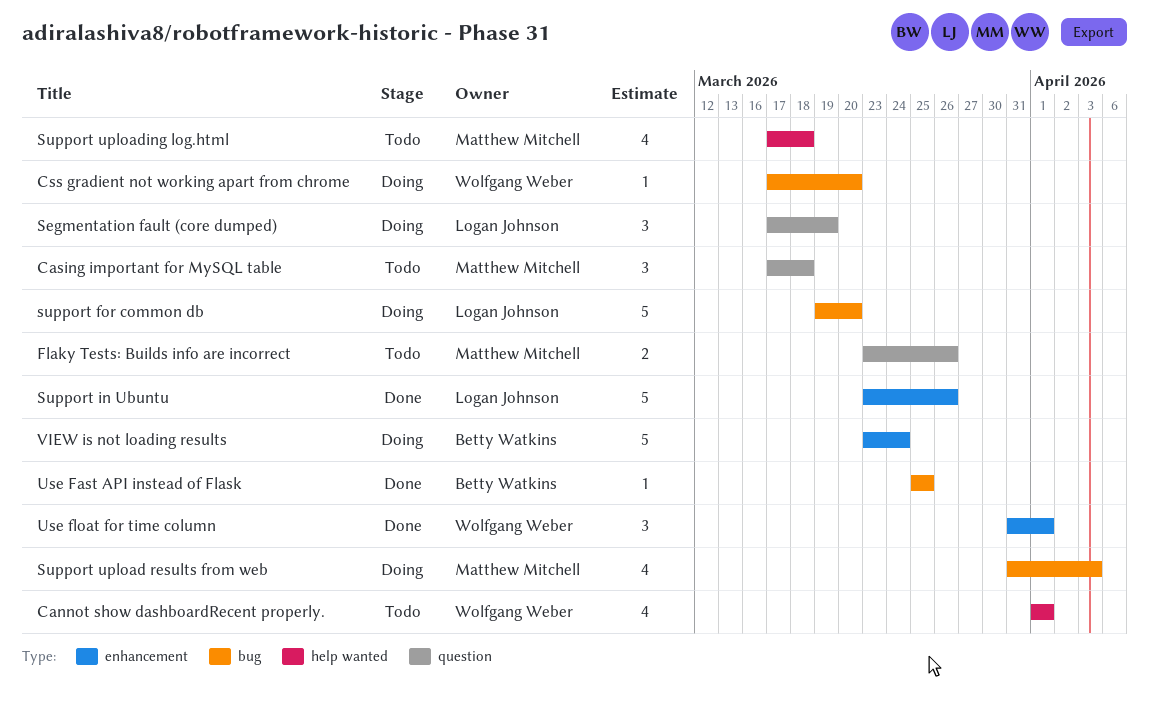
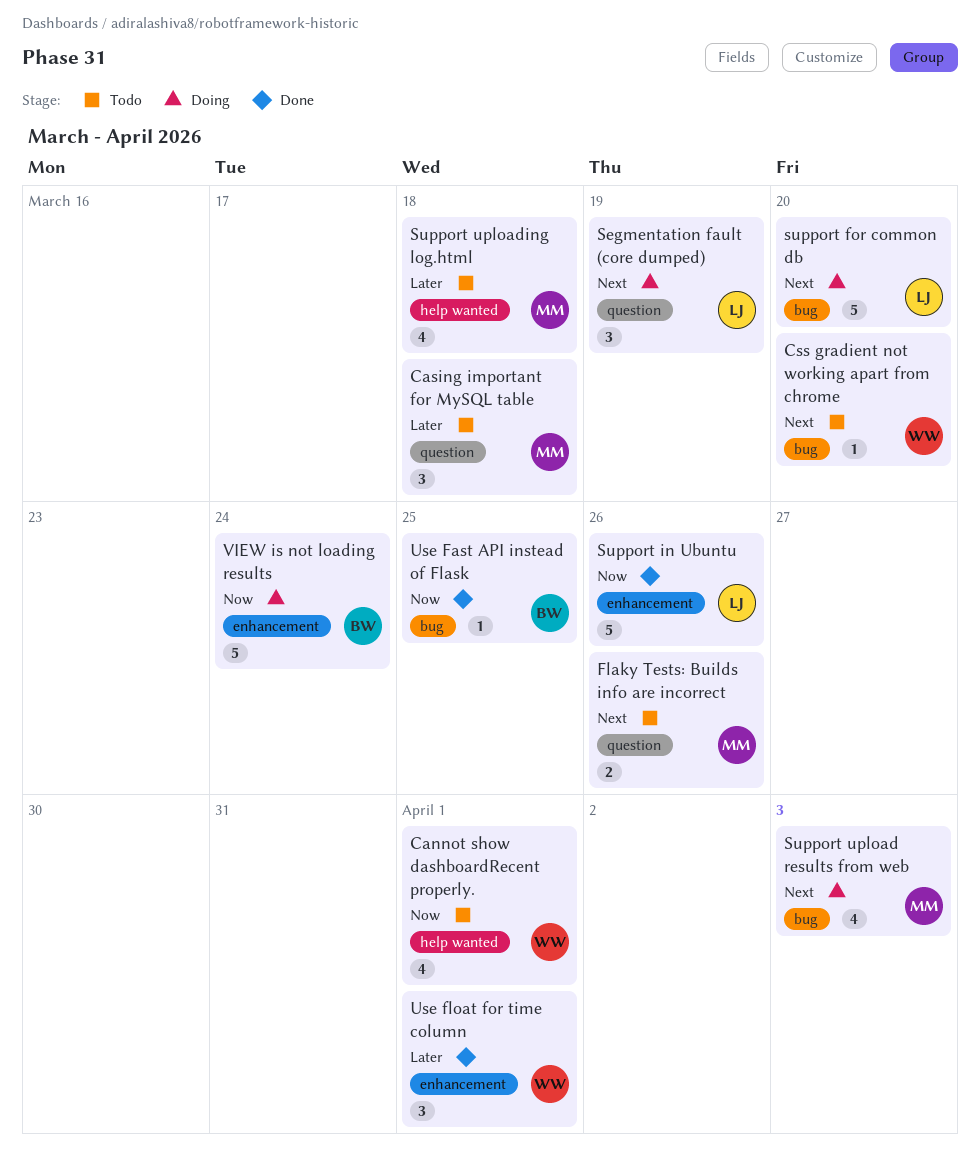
Css gradient not working apart from chrome, status: Doing -> Todo

